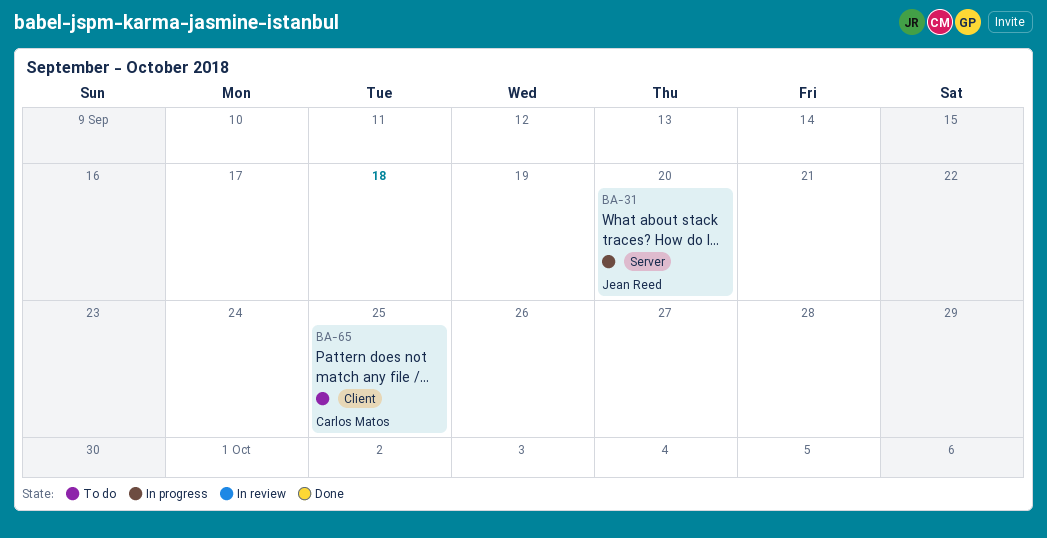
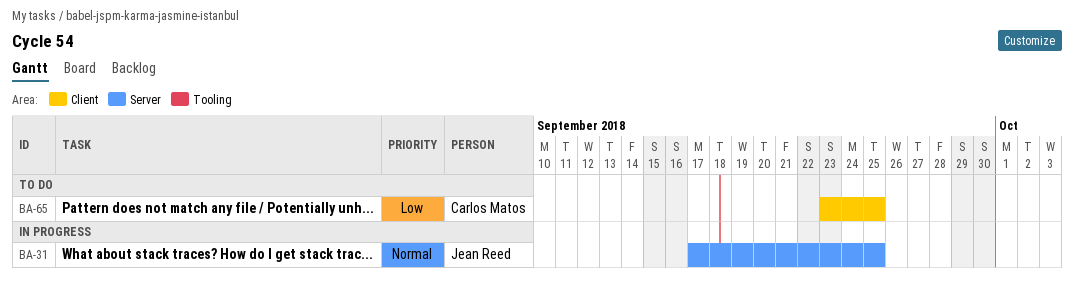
BA-31, due: Sep 20 -> Sep 25

